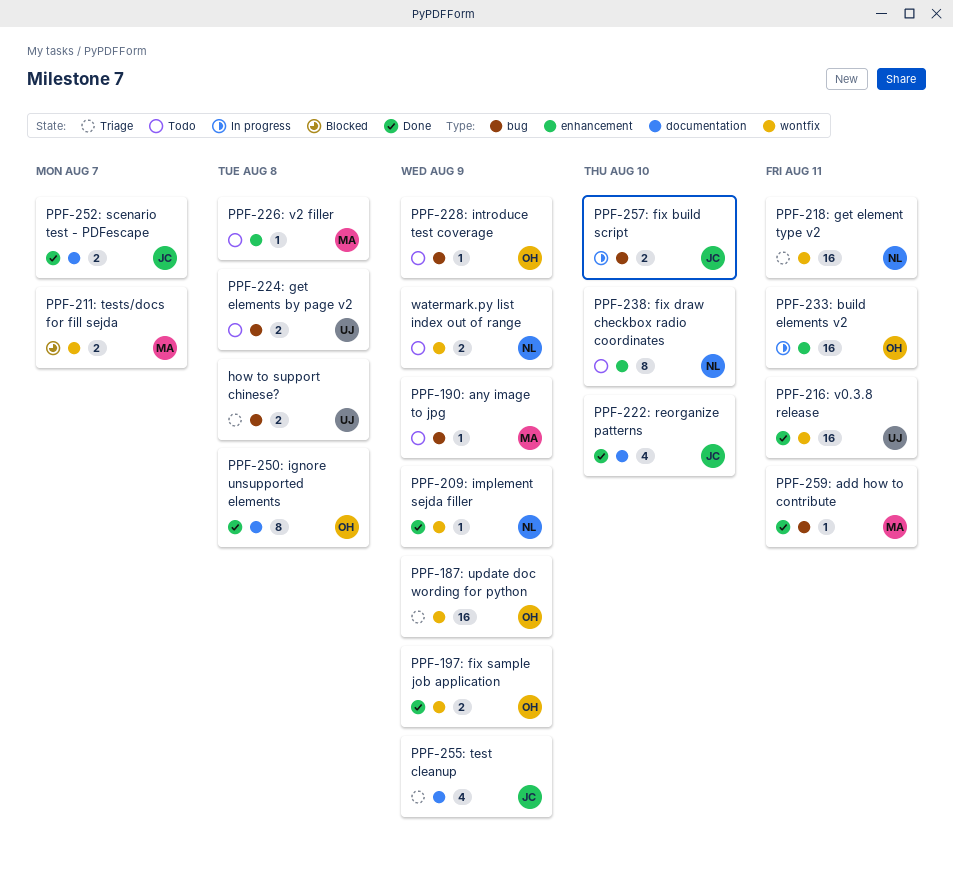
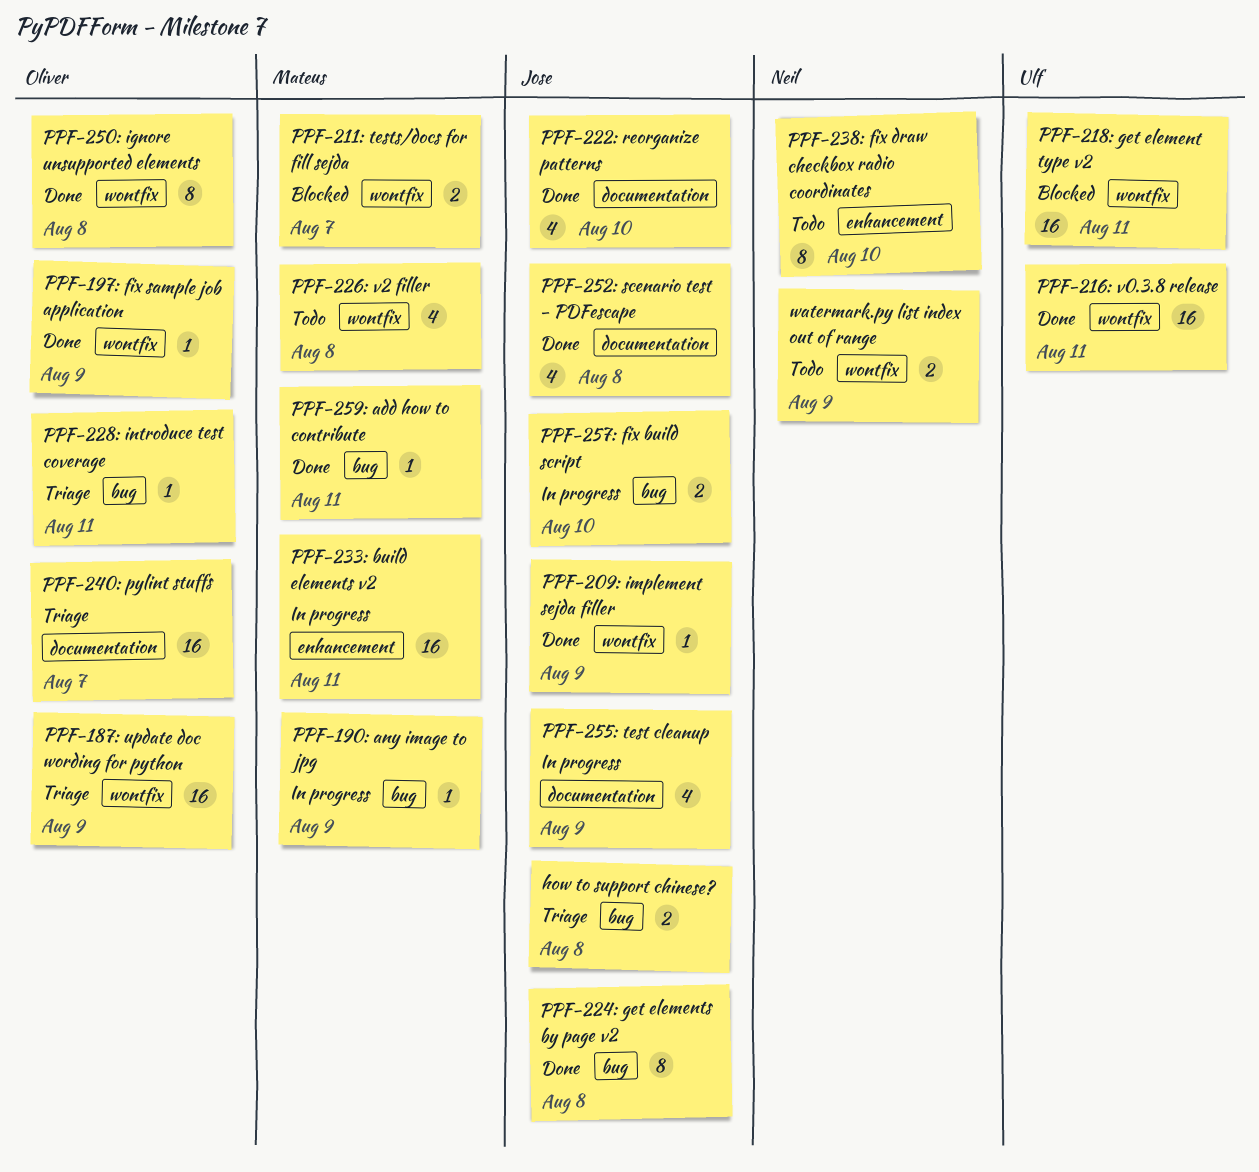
how to support chinese?, owner: Ulf -> Jose
PPF-190: any image to jpg, status: Todo -> In progress
PPF-197: fix sample job application, estimate: 2 -> 1
PPF-209: implement sejda filler, owner: Neil -> Jose
PPF-218: get element type v2, status: Triage -> Blocked
PPF-218: get element type v2, owner: Neil -> Ulf
PPF-224: get elements by page v2, status: Todo -> Done
PPF-224: get elements by page v2, owner: Ulf -> Jose
PPF-224: get elements by page v2, estimate: 2 -> 8
PPF-226: v2 filler, label: enhancement -> wontfix
PPF-226: v2 filler, estimate: 1 -> 4
PPF-228: introduce test coverage, status: Todo -> Triage
PPF-228: introduce test coverage, due: Aug 9 -> Aug 11
PPF-233: build elements v2, owner: Oliver -> Mateus
PPF-240: pylint stuffs: none -> present
PPF-250: ignore unsupported elements, label: documentation -> wontfix
PPF-252: scenario test - PDFescape, estimate: 2 -> 4
PPF-252: scenario test - PDFescape, due: Aug 7 -> Aug 8
PPF-255: test cleanup, status: Triage -> In progress

